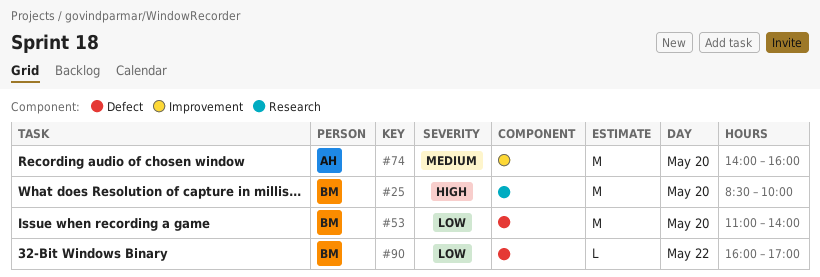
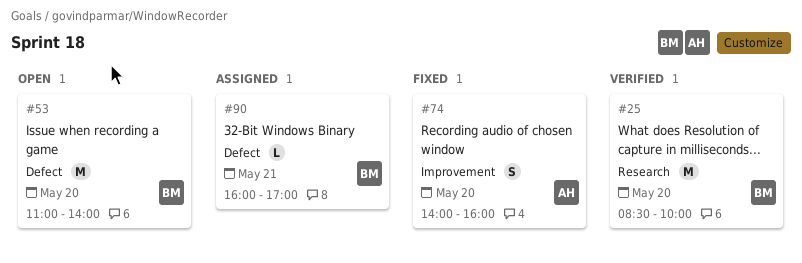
#74, estimate: M -> S
#90, day: May 22 -> May 21

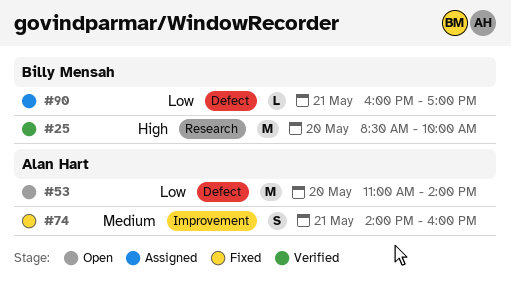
#53, owner: Billy Mensah -> Alan Hart
#74, day: May 20 -> May 21

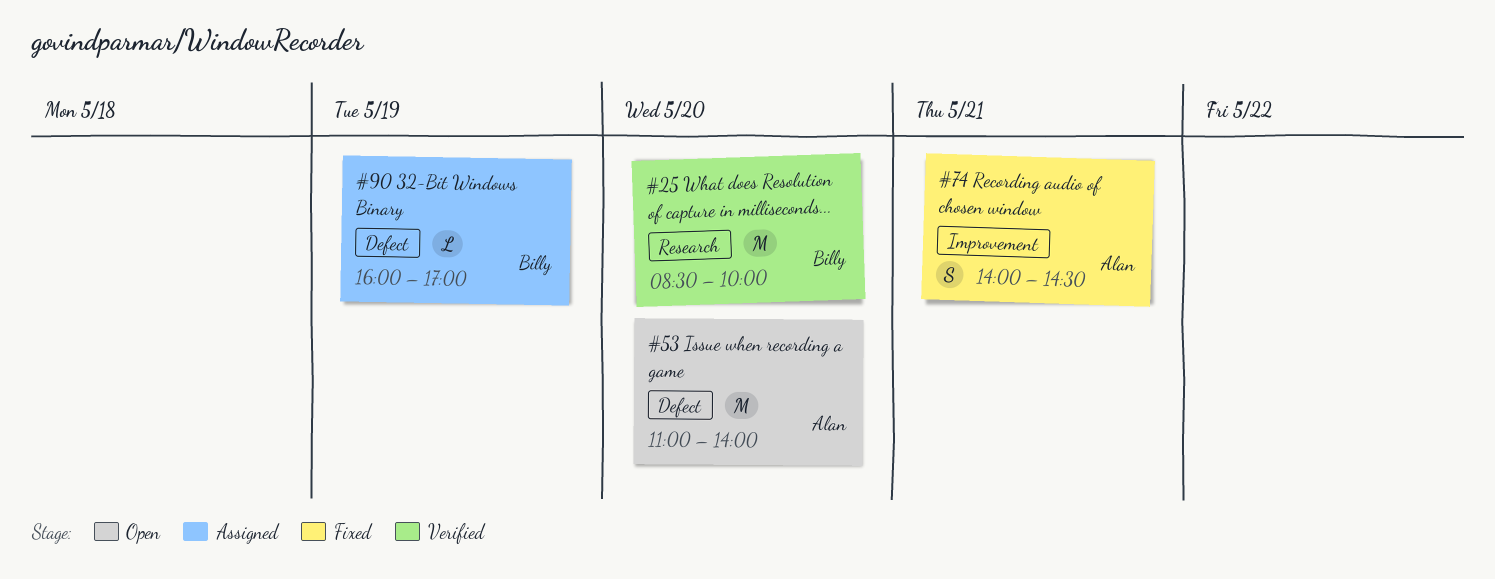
#74, ends: 16:00 -> 14:30
#90, day: May 21 -> May 19

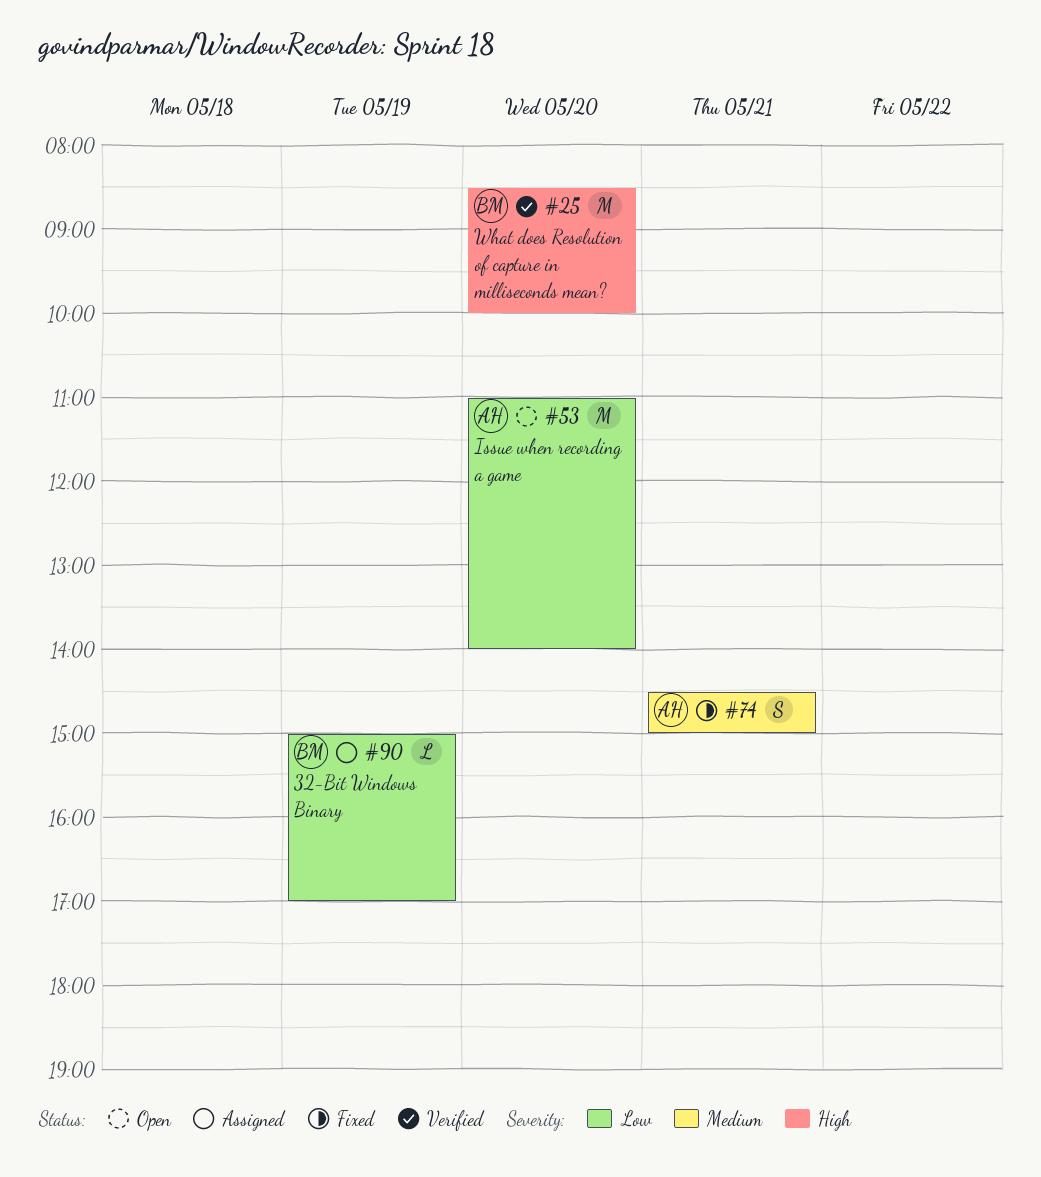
#74, begins: 14:00 -> 14:30
#74, ends: 14:30 -> 15:00
#90, begins: 16:00 -> 15:00

